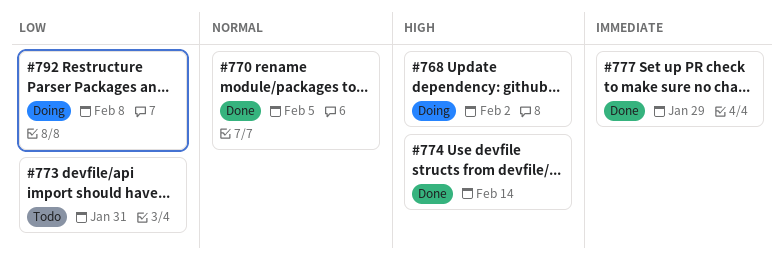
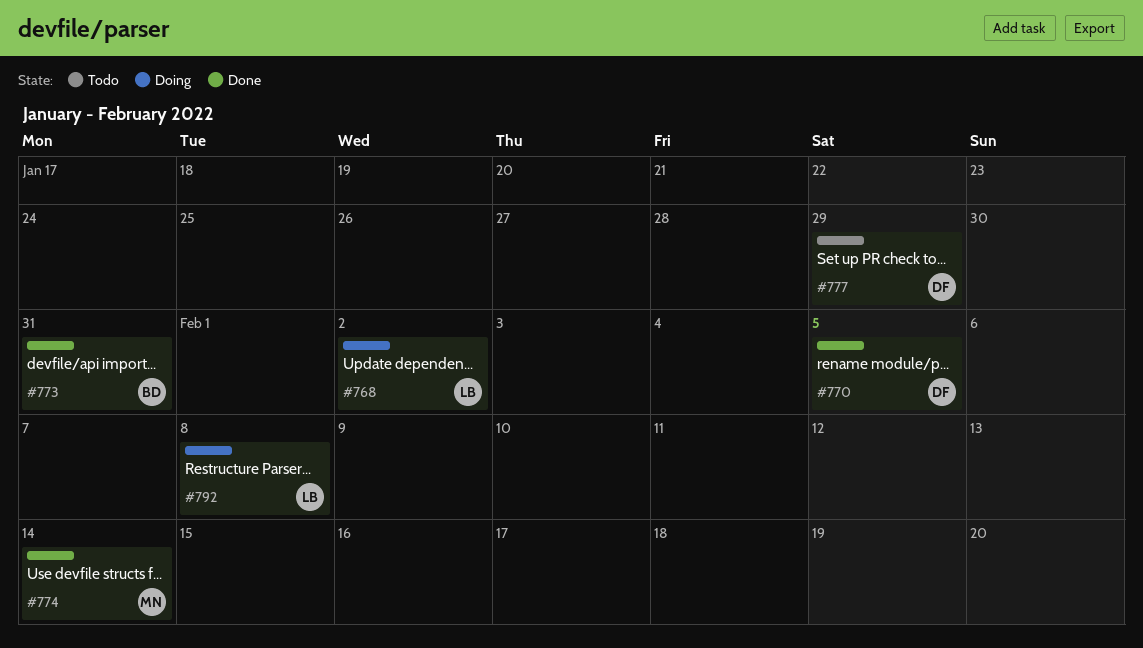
#773, status: Todo -> Done
#777, status: Done -> Todo

